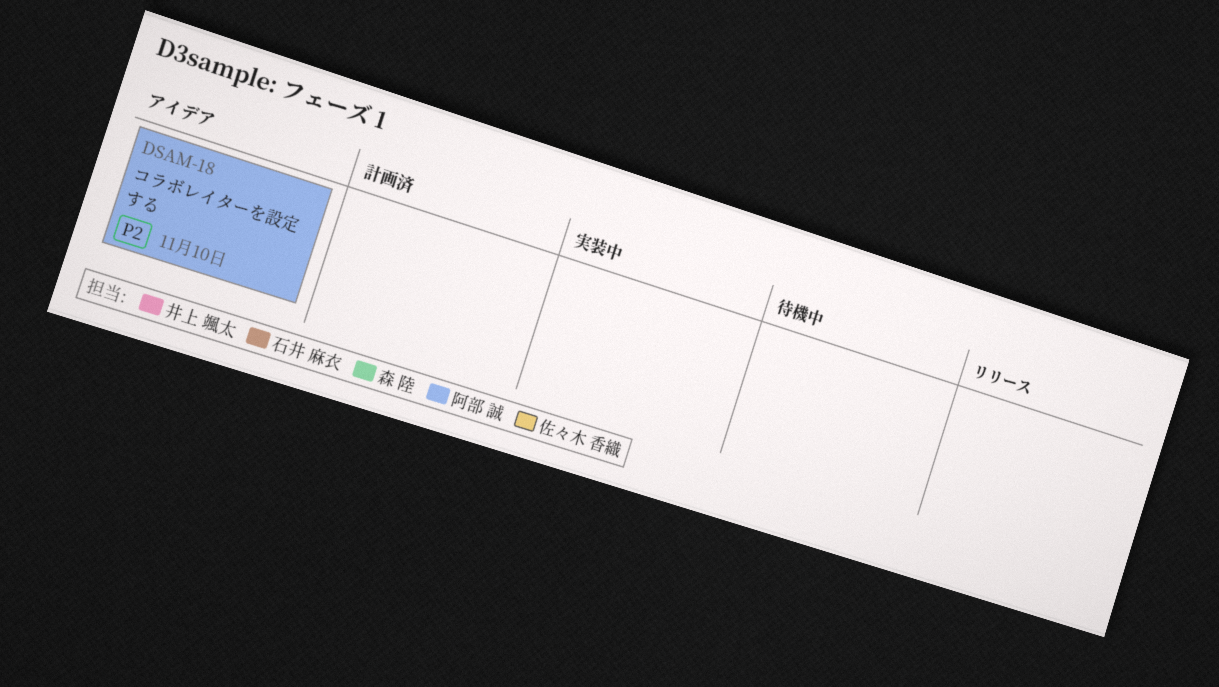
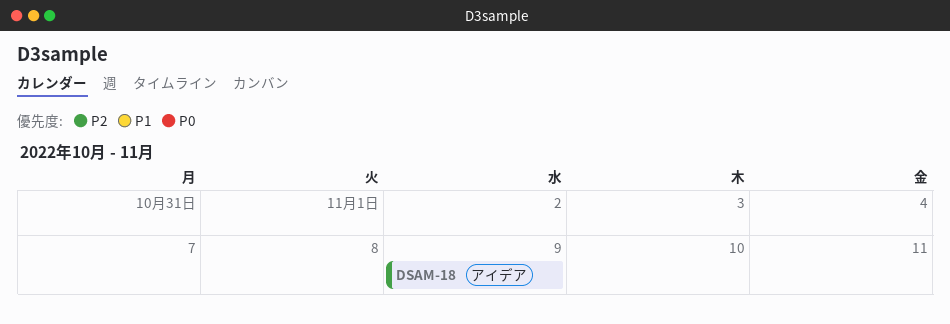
DSAM-18, due: Nov 10 -> Nov 9

